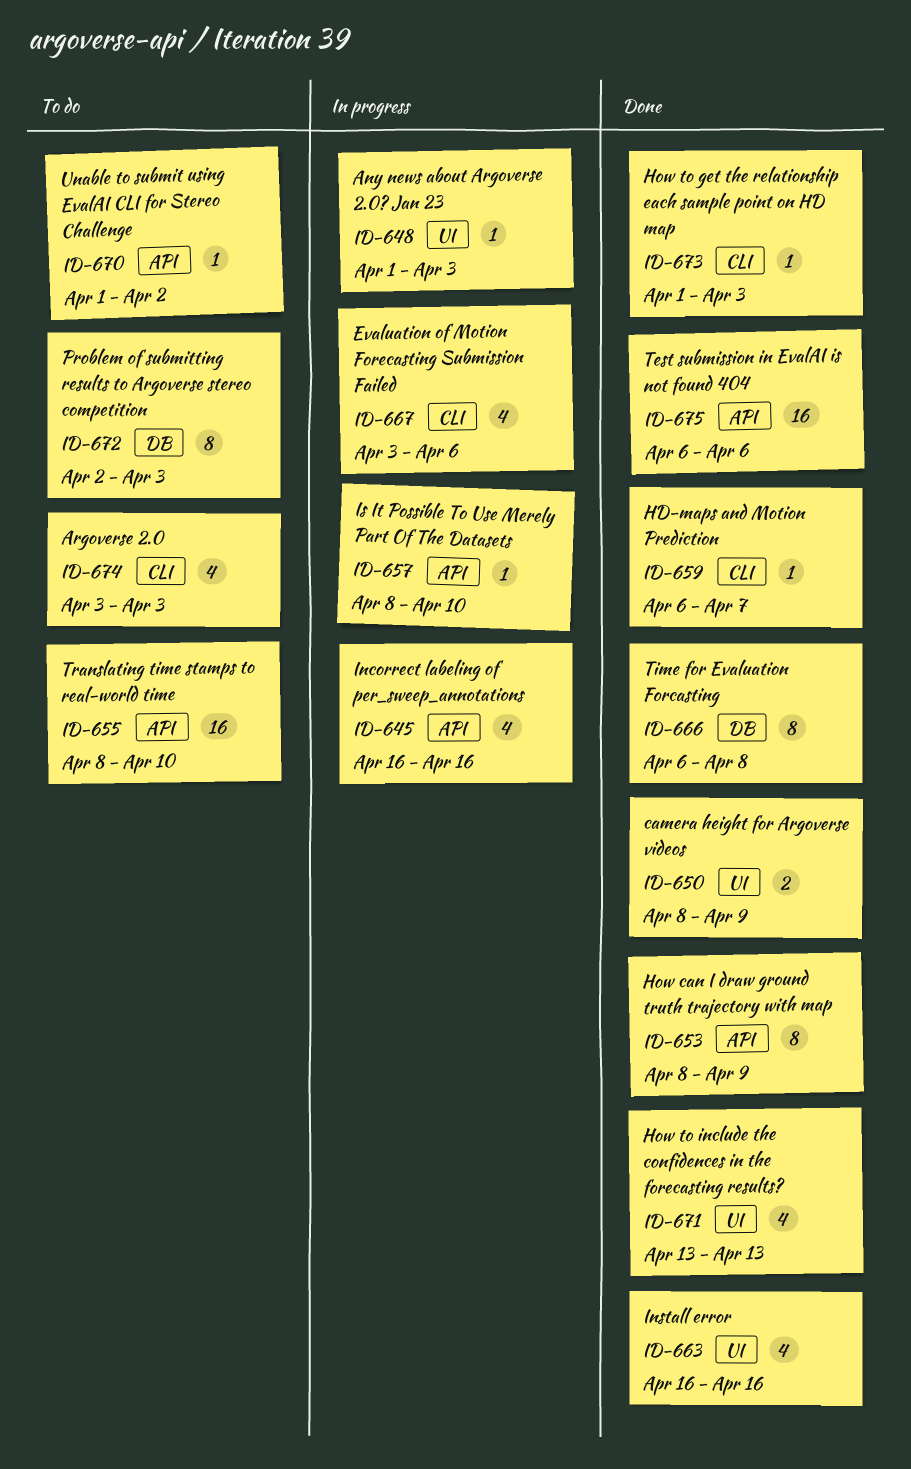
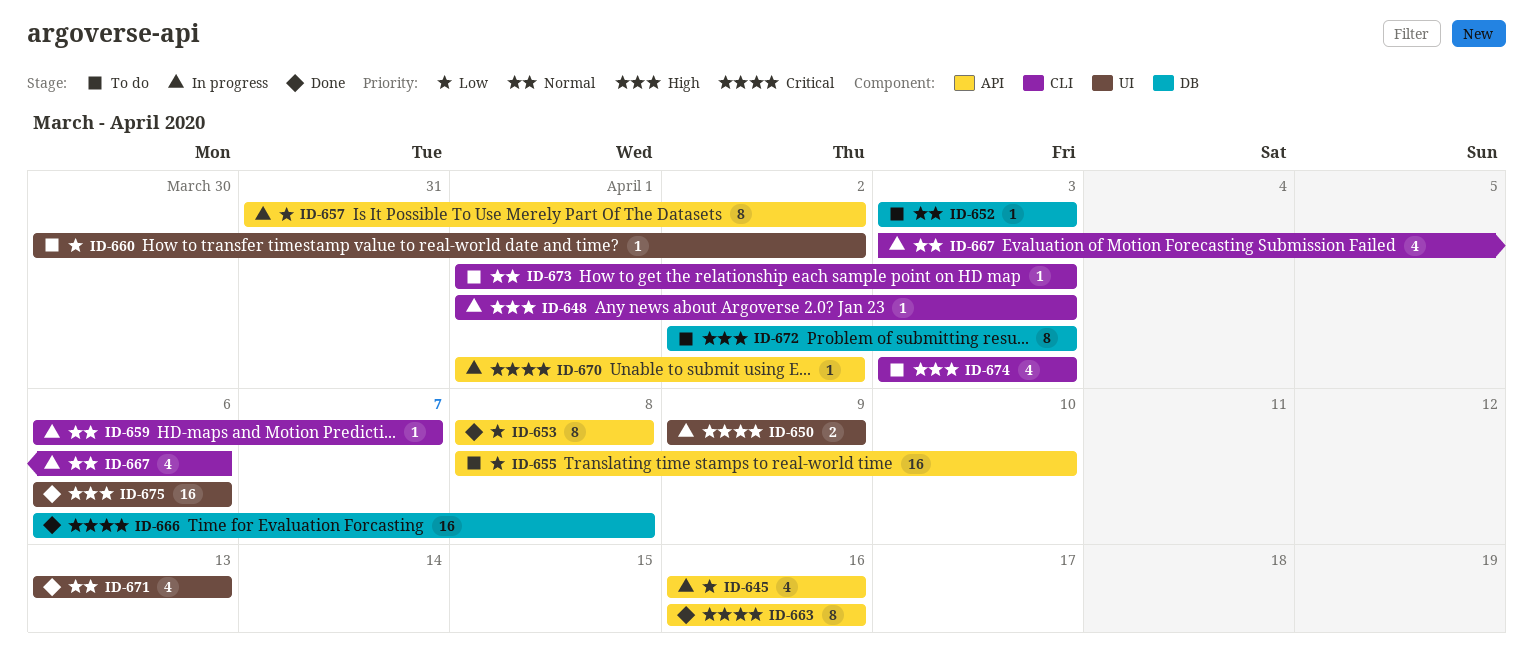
ID-648, label: UI -> CLI
ID-650, status: Done -> In progress
ID-650, start: Apr 8 -> Apr 9
ID-652: none -> present
ID-653, due: Apr 9 -> Apr 8
ID-657, estimate: 1 -> 8
ID-657, start: Apr 8 -> Mar 31
ID-657, due: Apr 10 -> Apr 2
ID-659, status: Done -> In progress
ID-660: none -> present
ID-663, label: UI -> API
ID-663, estimate: 4 -> 8
ID-666, estimate: 8 -> 16
ID-670, status: To do -> In progress
ID-673, status: Done -> To do
ID-675, label: API -> UI

